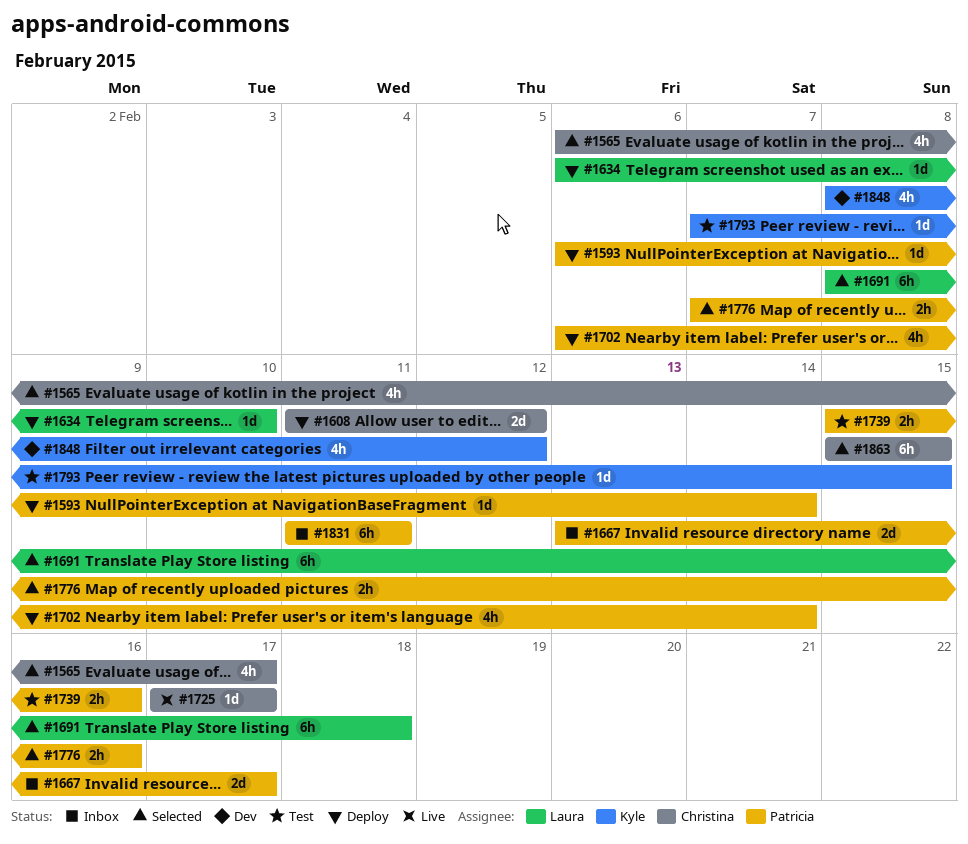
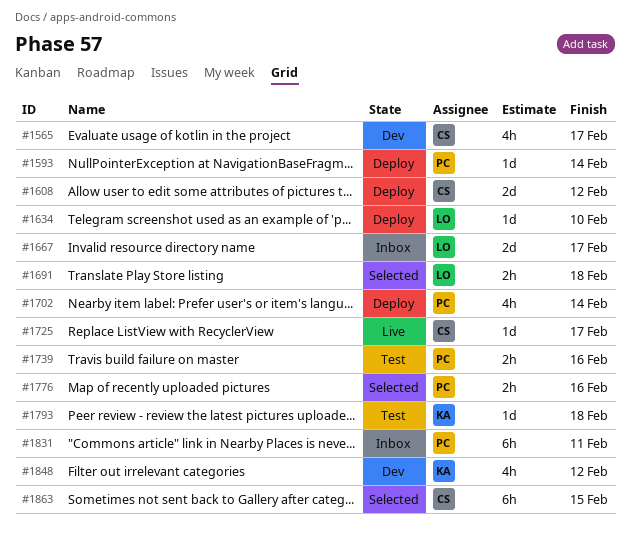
#1565, status: Selected -> Dev
#1667, owner: Patricia -> Laura
#1691, estimate: 6h -> 2h
#1793, due: Feb 15 -> Feb 18

